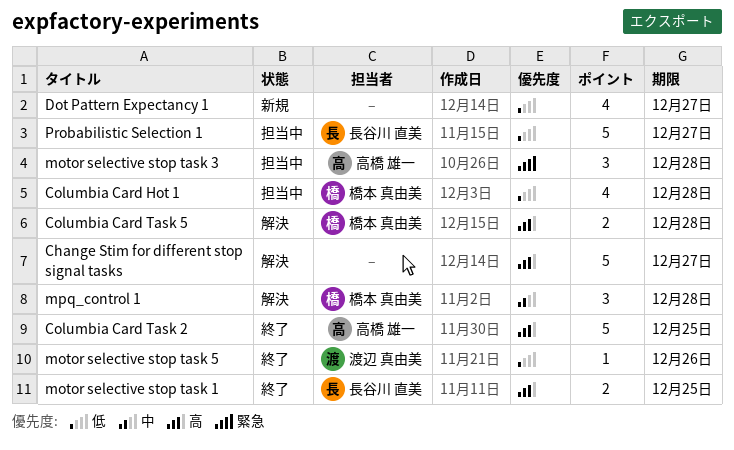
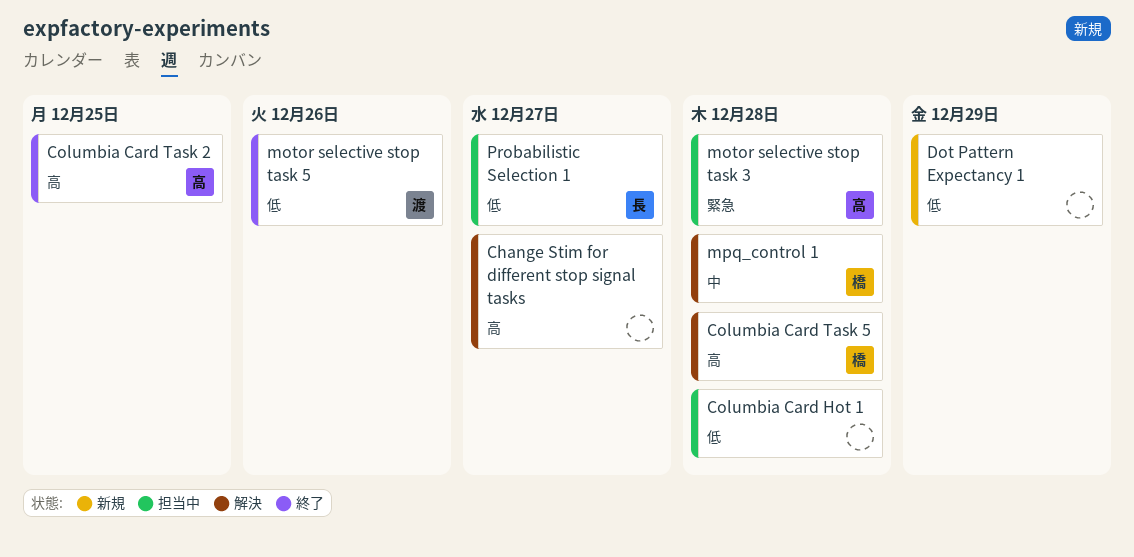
Columbia Card Hot 1, owner: 橋本 真由美 -> none
Dot Pattern Expectancy 1, due: Dec 27 -> Dec 29
motor selective stop task 1: present -> none

